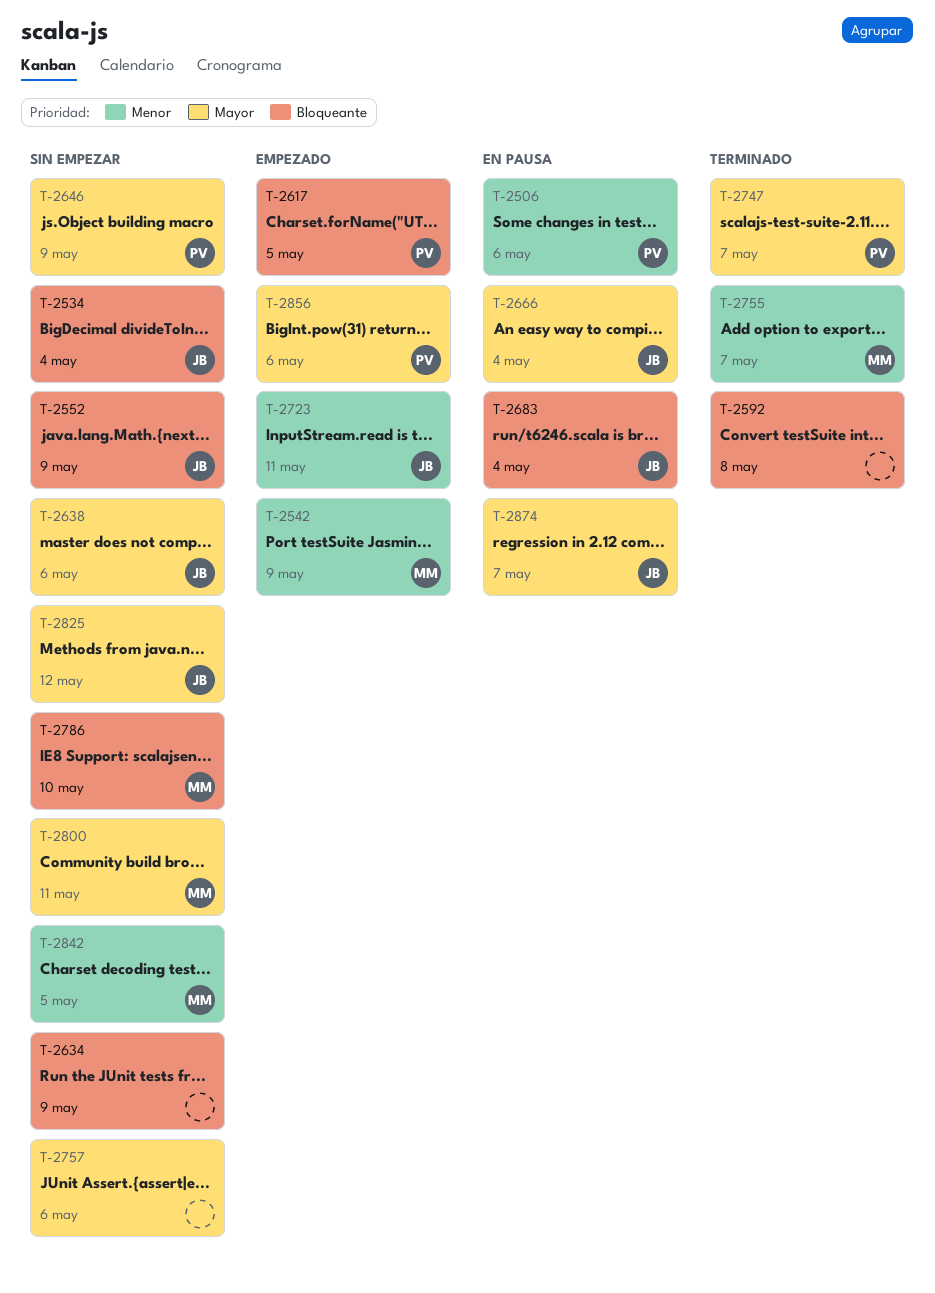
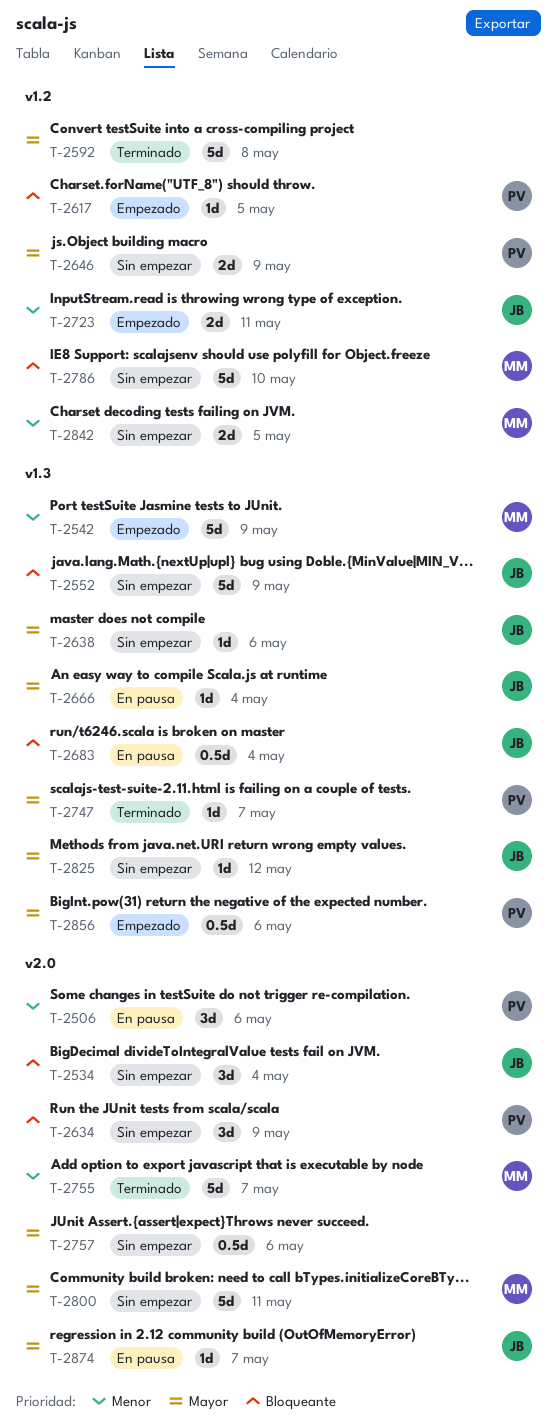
T-2592, priority: Bloqueante -> Mayor
T-2634, owner: none -> PV

